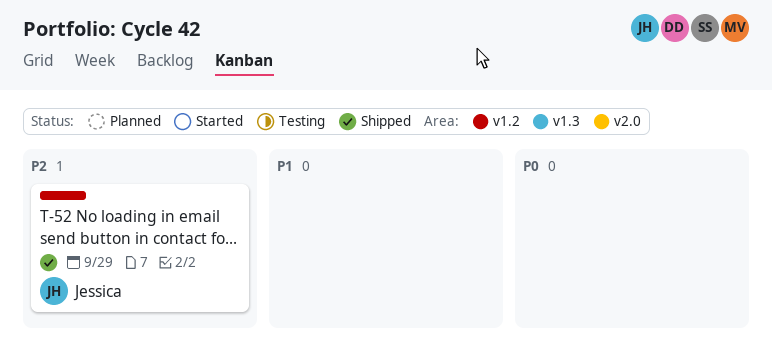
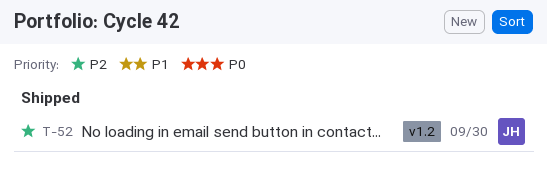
T-52, due: Sep 29 -> Sep 30

